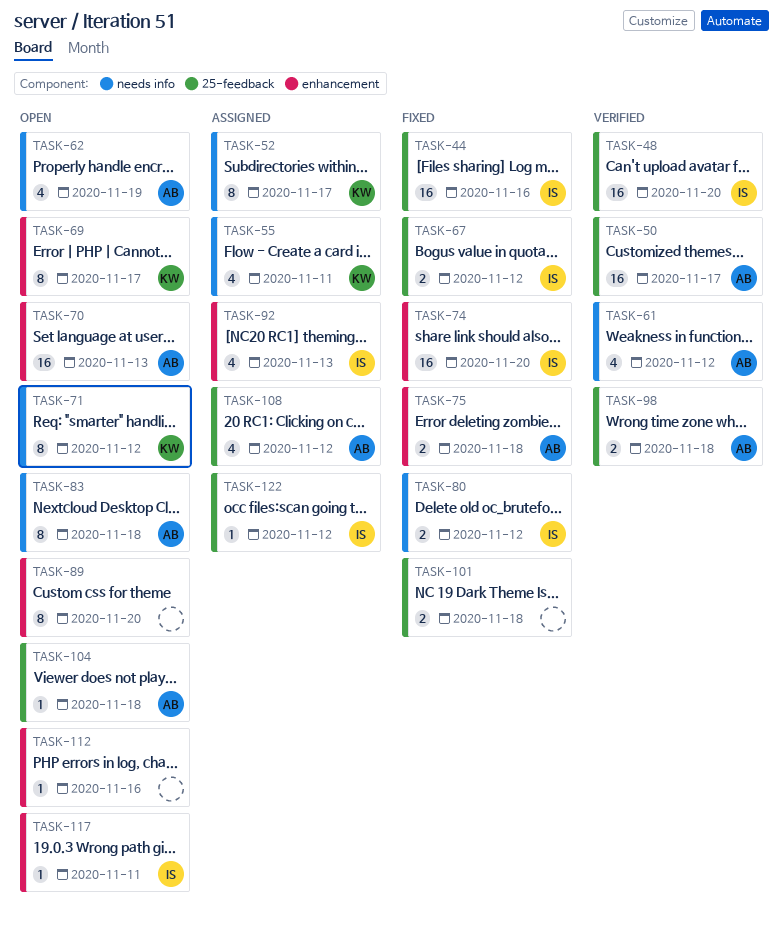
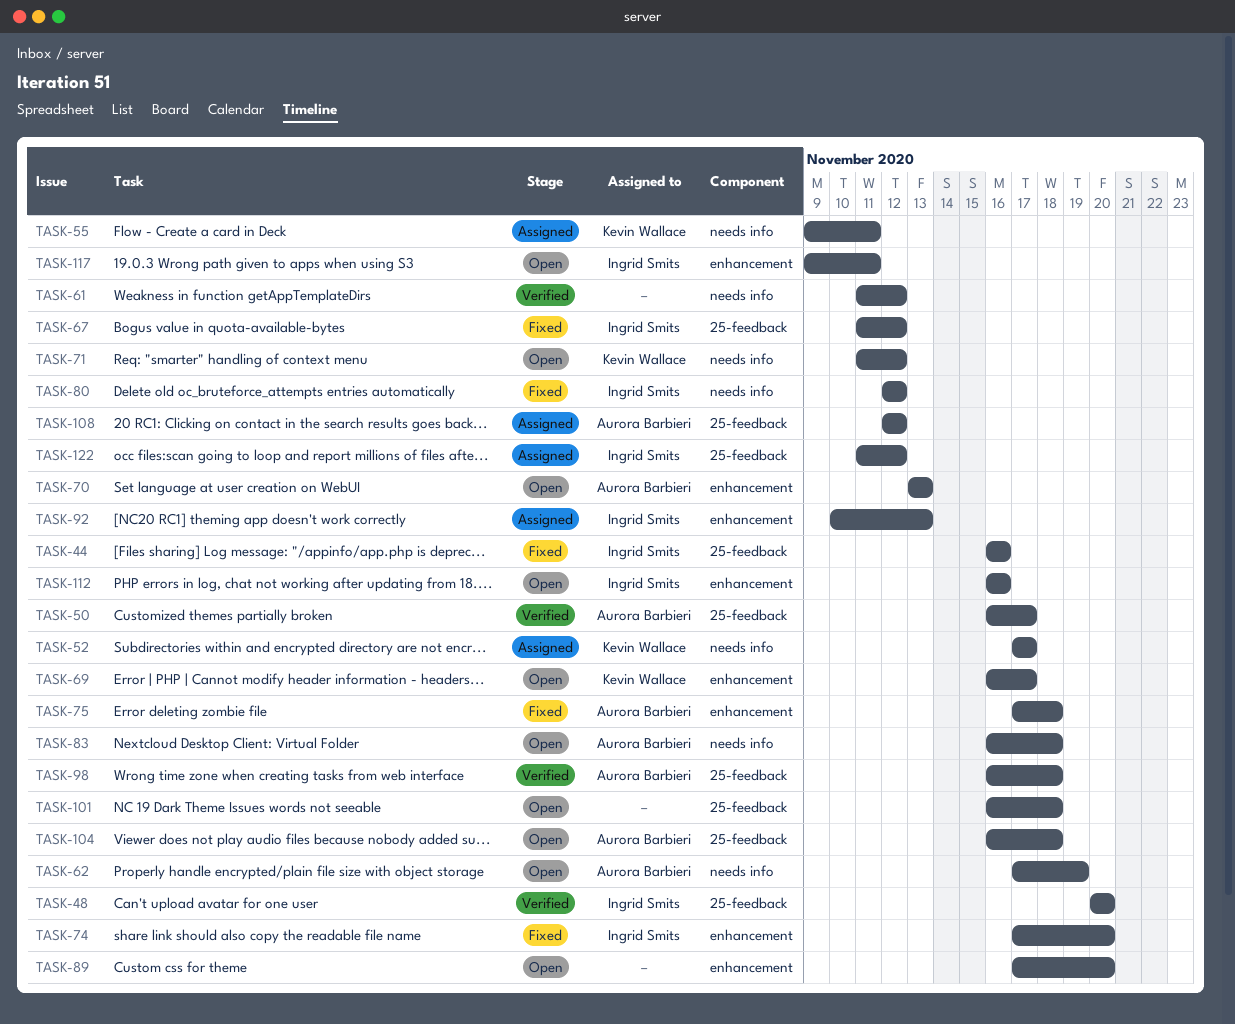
TASK-61, owner: Aurora Barbieri -> none
TASK-101, status: Fixed -> Open
TASK-112, owner: none -> Ingrid Smits

